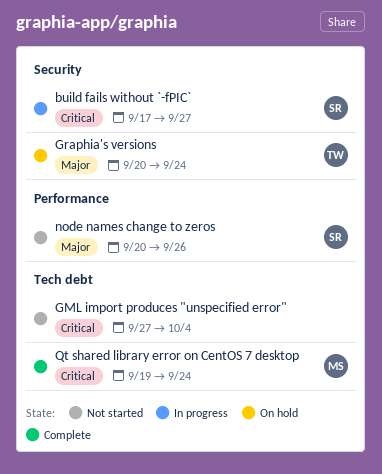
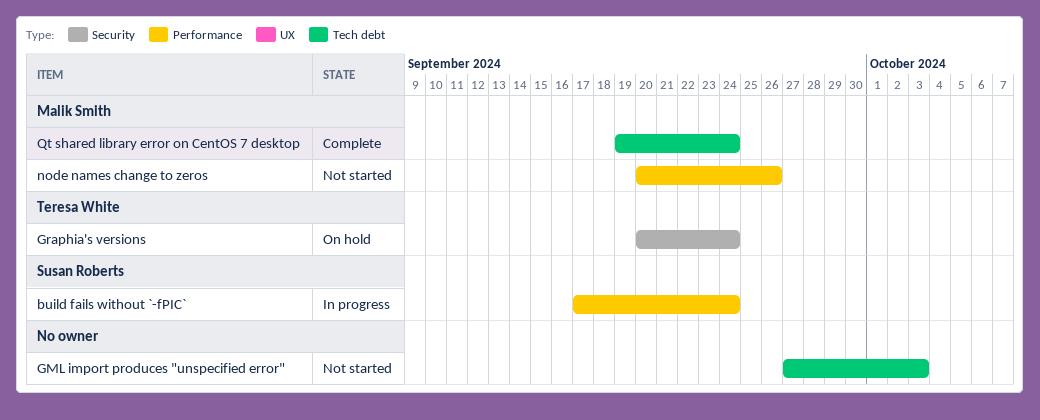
build fails without `-fPIC`, label: Security -> Performance
build fails without `-fPIC`, due: Sep 27 -> Sep 24
GML import produces "unspecified error", due: Oct 4 -> Oct 3
node names change to zeros, owner: Susan Roberts -> Malik Smith

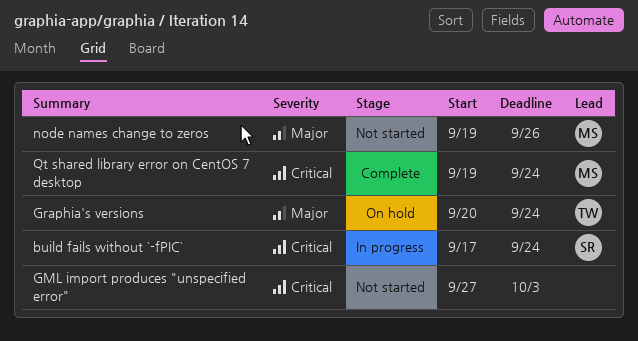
node names change to zeros, start: Sep 20 -> Sep 19

